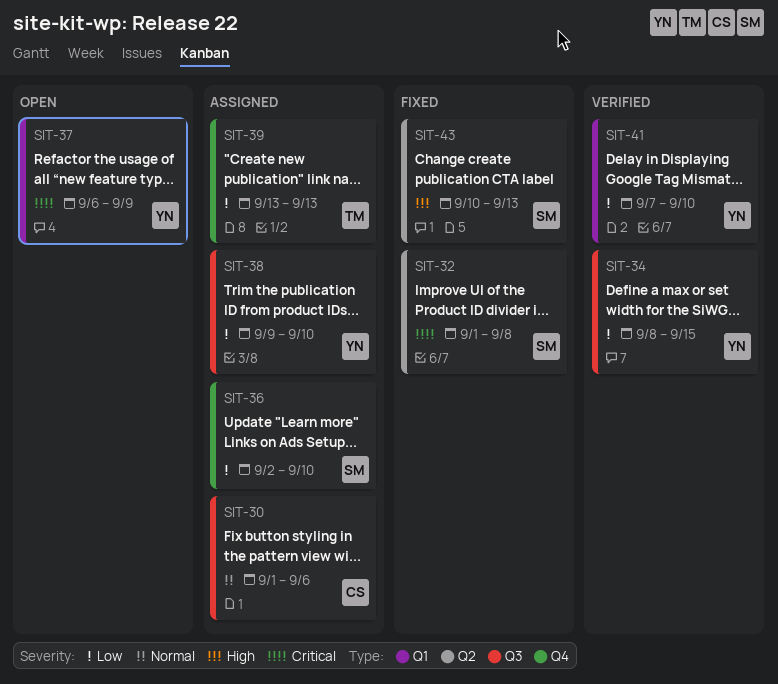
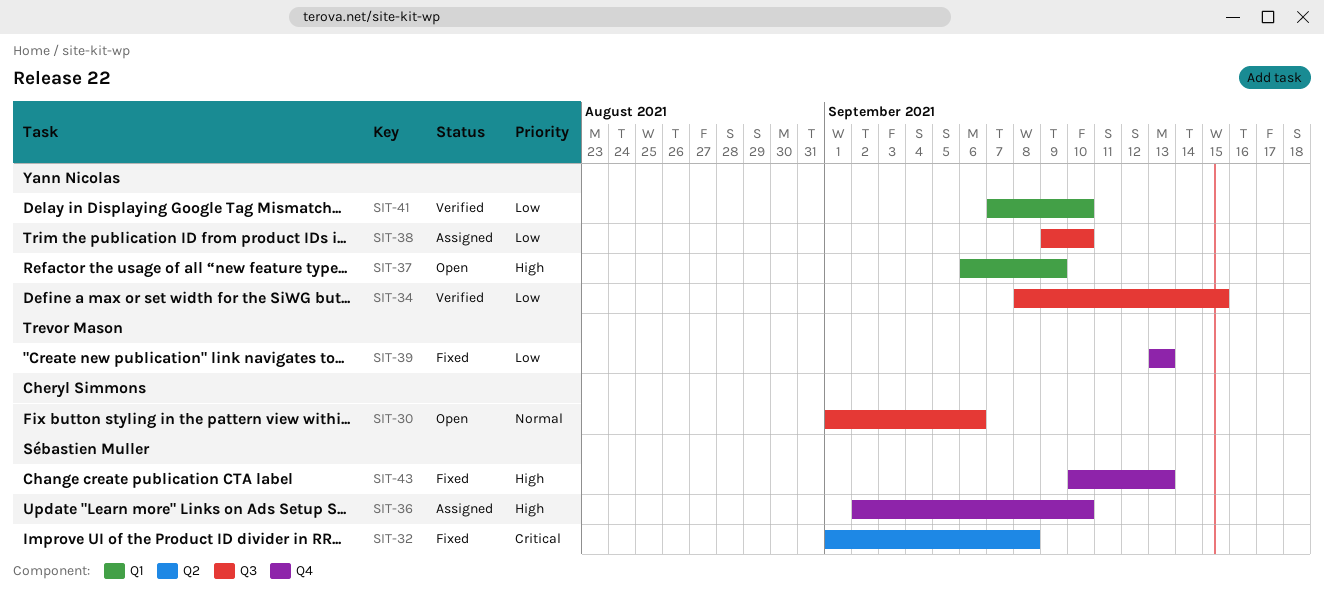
SIT-30, status: Assigned -> Open
SIT-36, priority: Low -> High
SIT-37, priority: Critical -> High
SIT-39, status: Assigned -> Fixed
SIT-43, label: Q2 -> Q4

